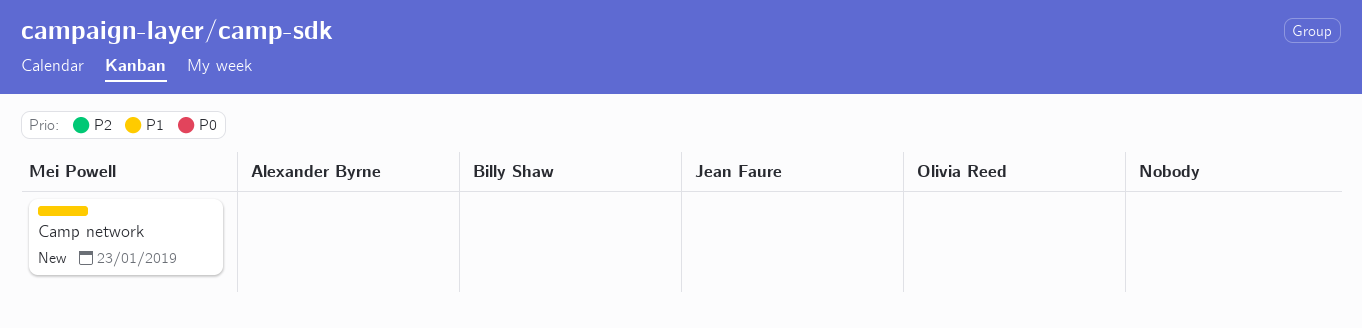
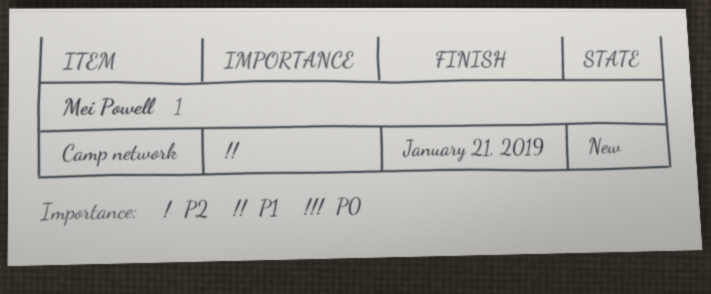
Camp network, due: Jan 23 -> Jan 21

